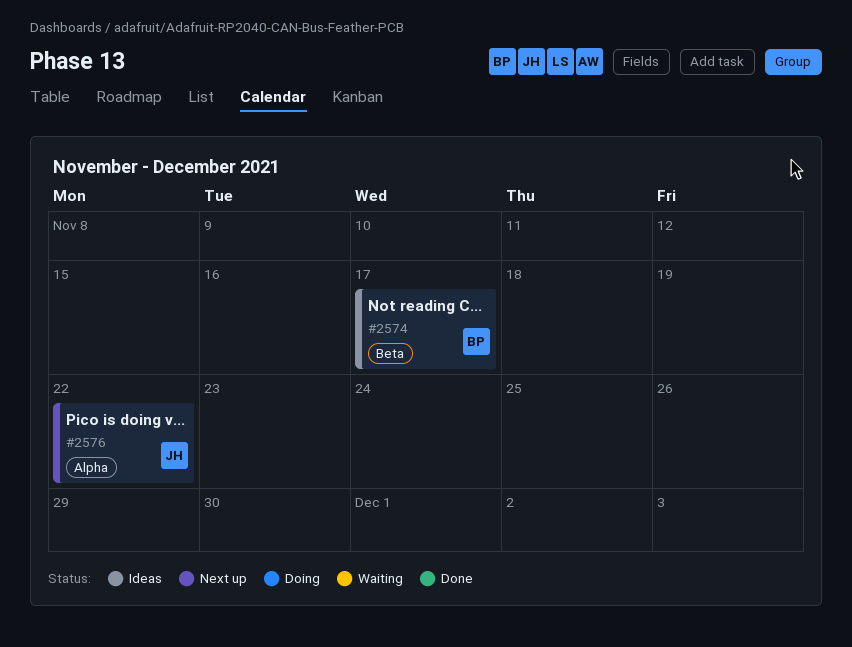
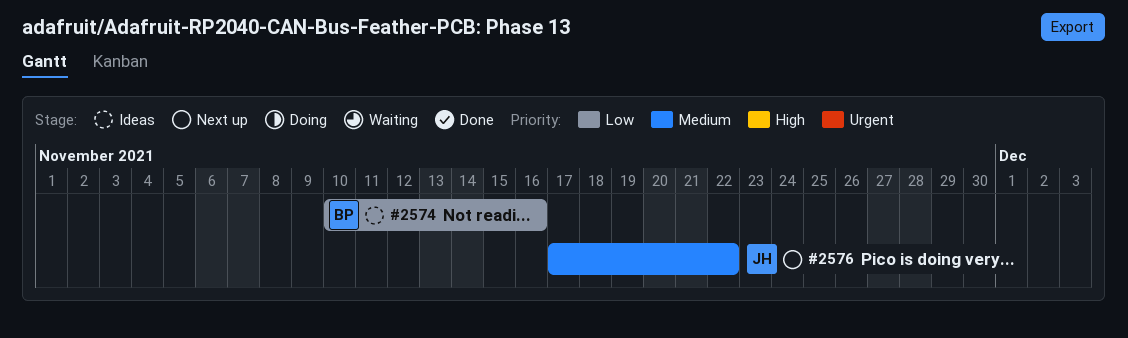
#2574, due: Nov 17 -> Nov 16

